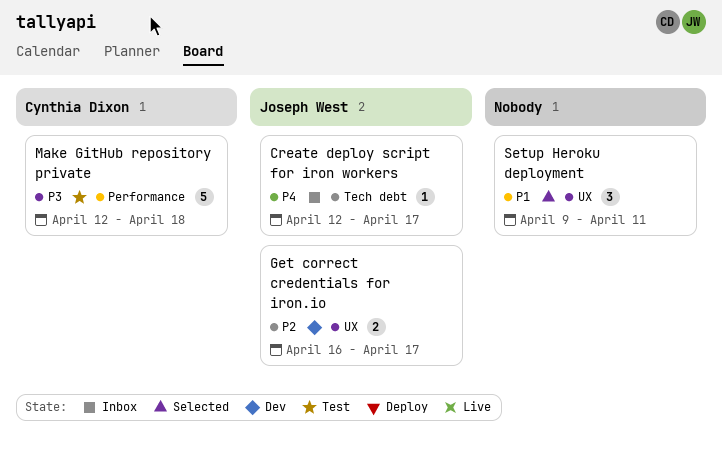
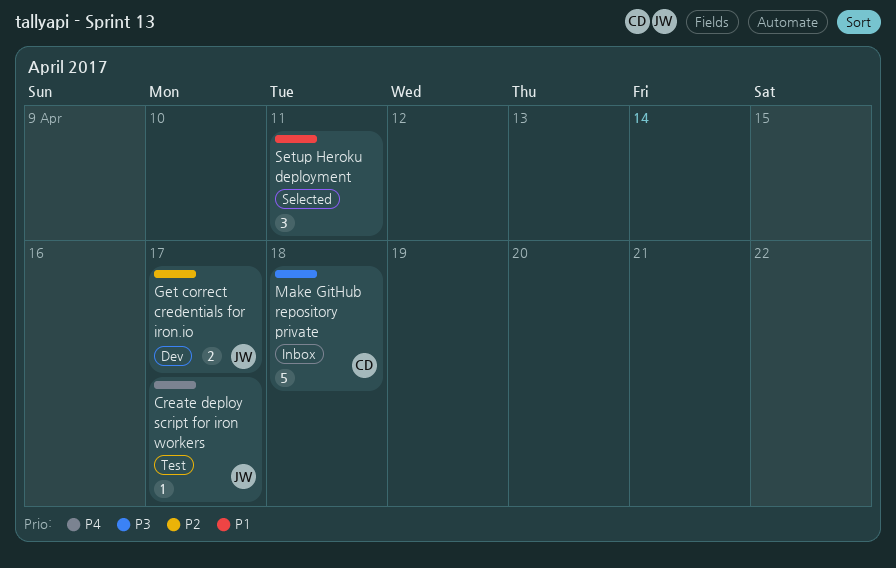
Create deploy script for iron workers, status: Inbox -> Test
Make GitHub repository private, status: Test -> Inbox

